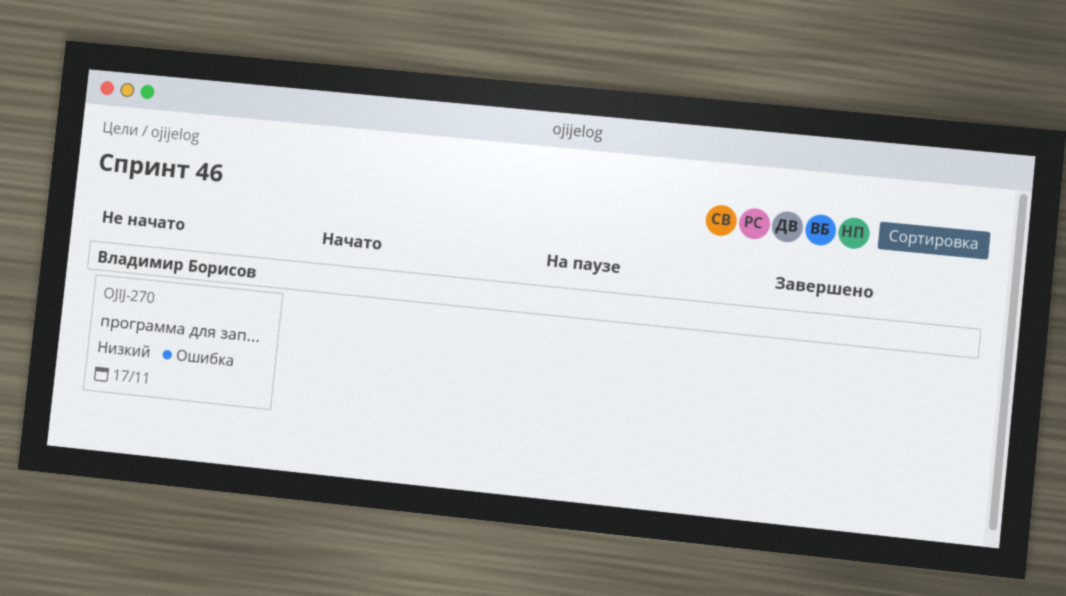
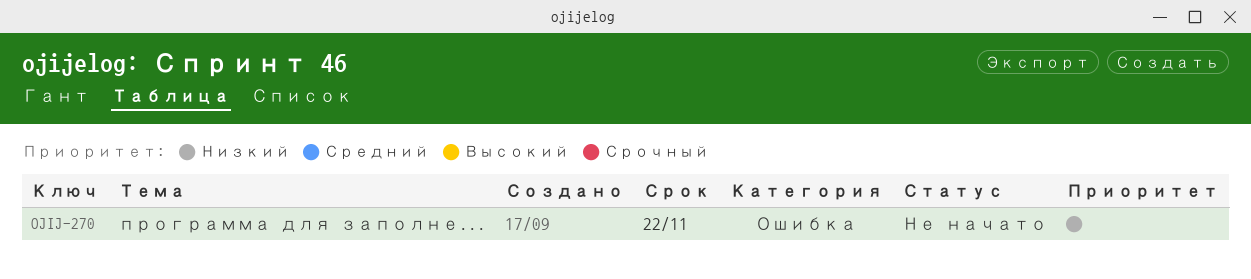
OJIJ-270, due: Nov 17 -> Nov 22

